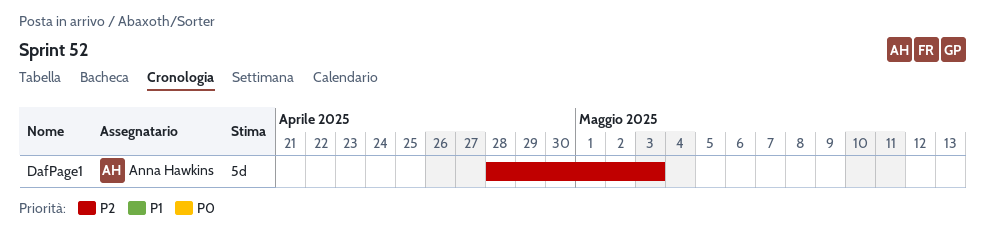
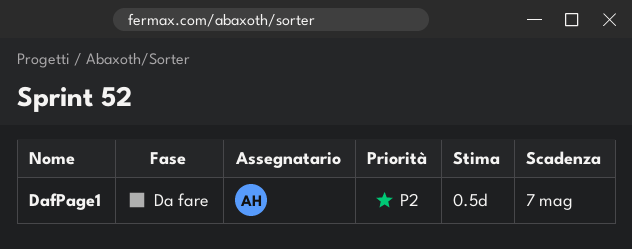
DafPage1, estimate: 5d -> 0.5d
DafPage1, due: May 3 -> May 7

